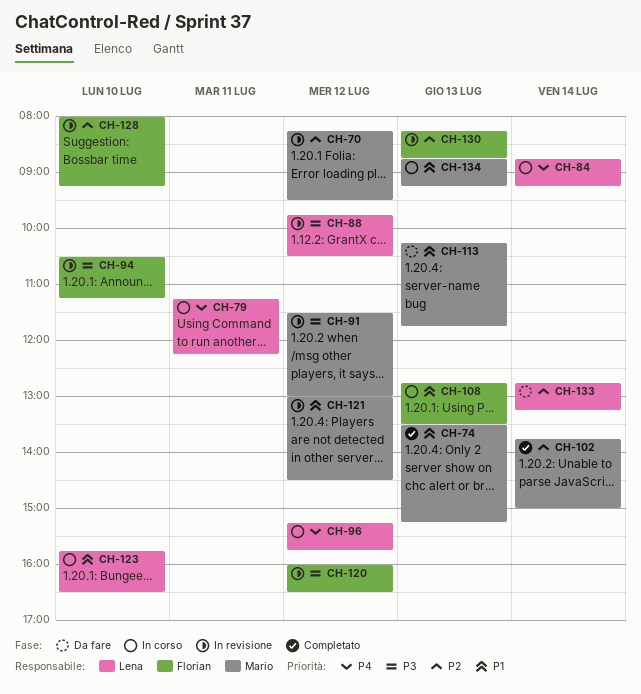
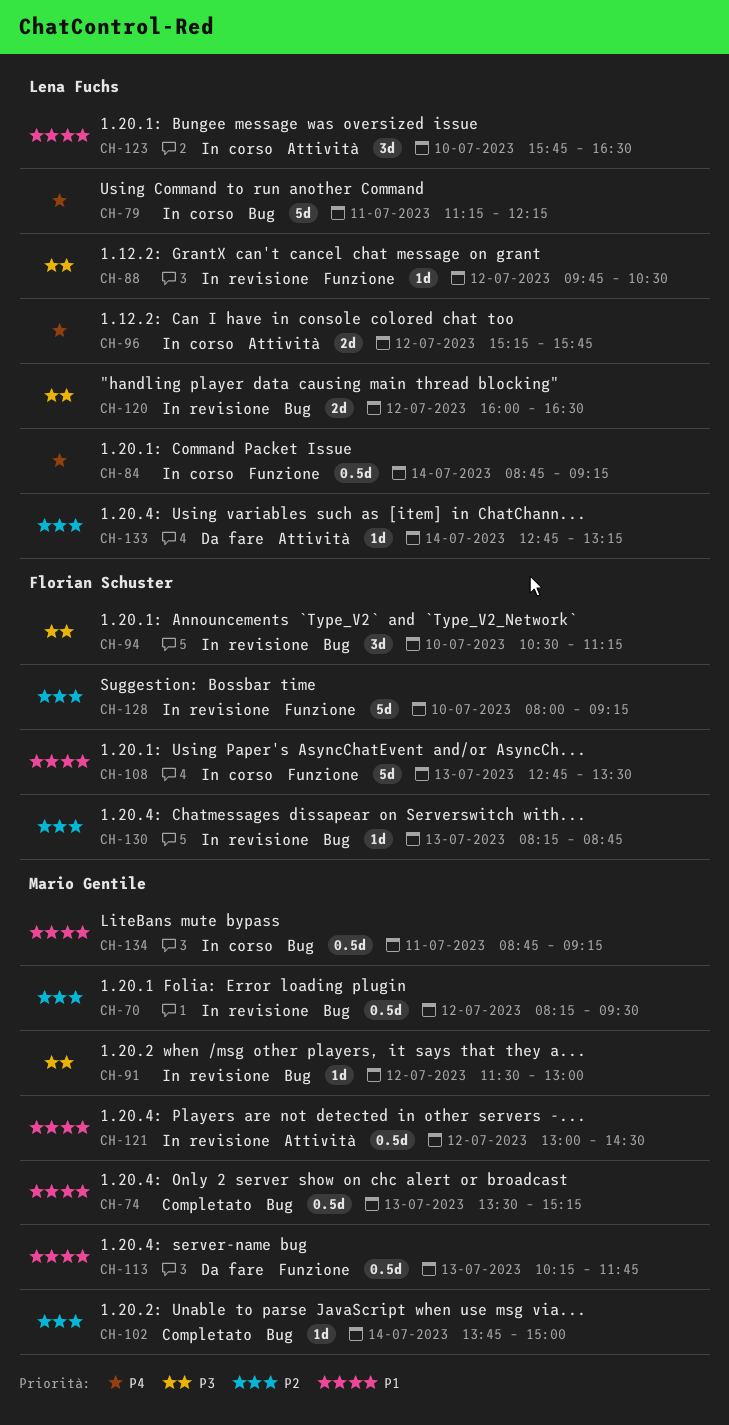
CH-120, owner: Florian Schuster -> Lena Fuchs
CH-134, day: Jul 13 -> Jul 11

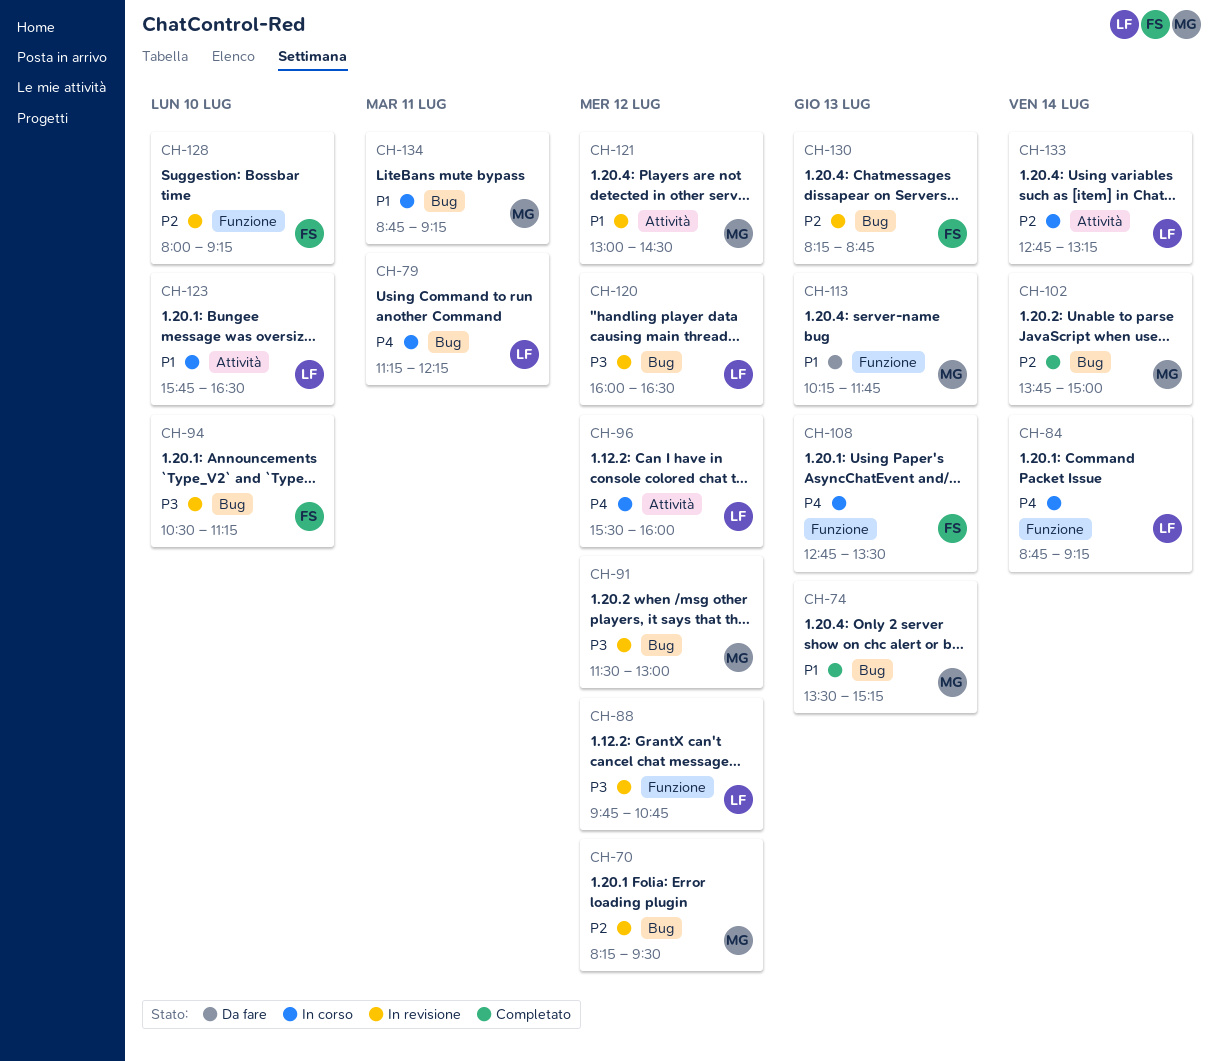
CH-88, ends: 10:30 -> 10:45
CH-96, begins: 15:15 -> 15:30
CH-96, ends: 15:45 -> 16:00
CH-108, priority: P1 -> P4
CH-133, status: Da fare -> In corso

